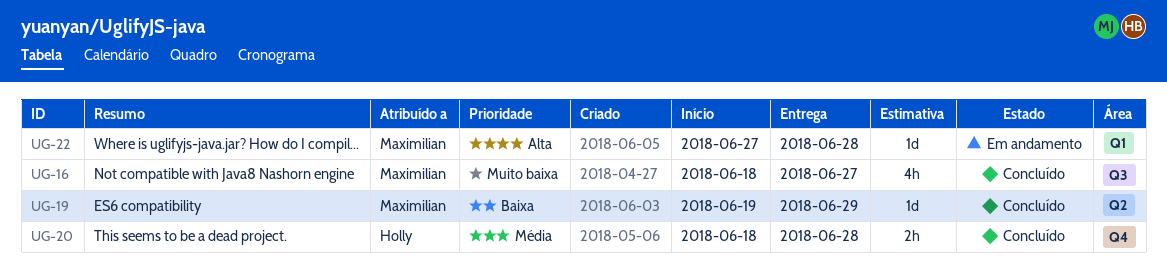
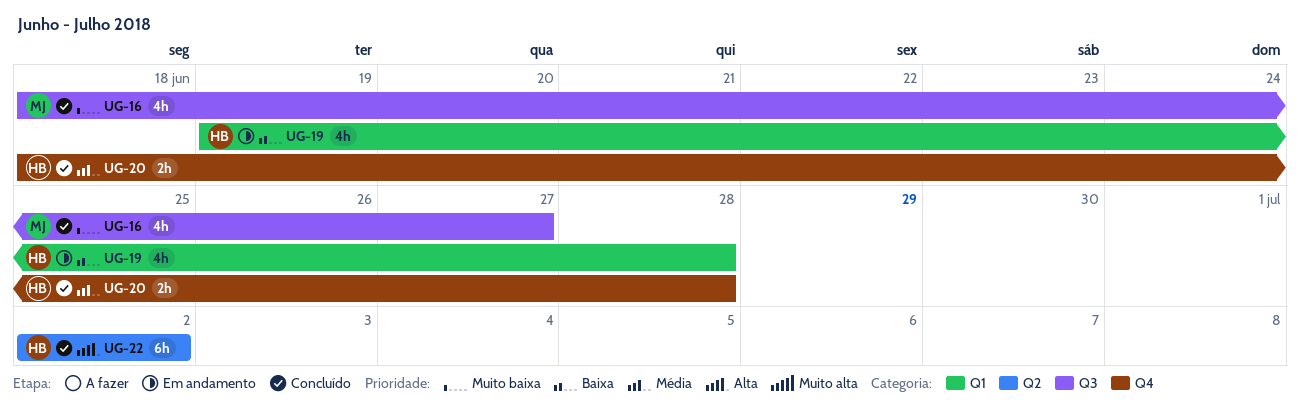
UG-19, status: Concluído -> Em andamento
UG-19, owner: Maximilian -> Holly
UG-19, label: Q2 -> Q1
UG-19, estimate: 1d -> 4h
UG-19, due: Jun 29 -> Jun 28
UG-22, status: Em andamento -> Concluído
UG-22, owner: Maximilian -> Holly
UG-22, label: Q1 -> Q2
UG-22, estimate: 1d -> 6h
UG-22, start: Jun 27 -> Jul 2
UG-22, due: Jun 28 -> Jul 2

